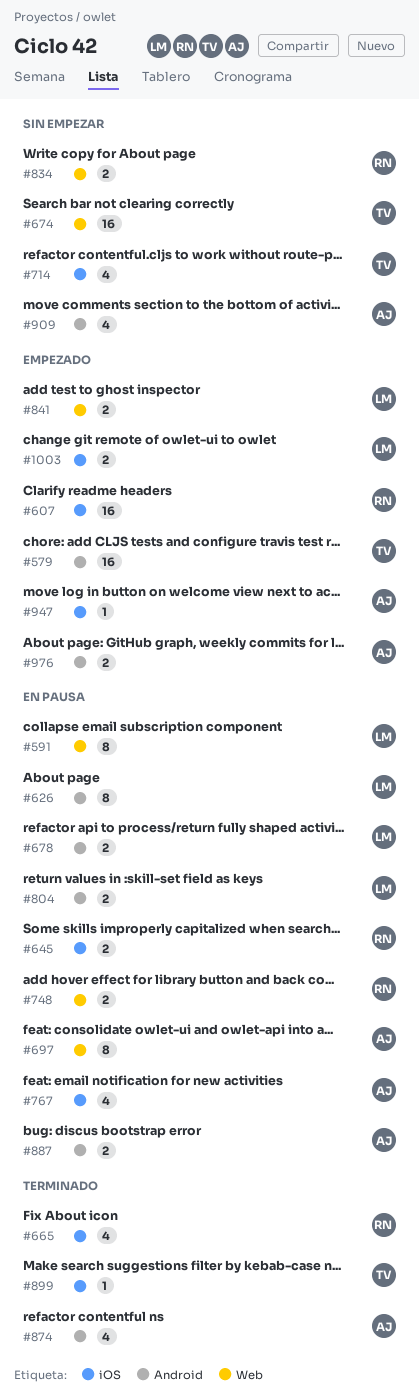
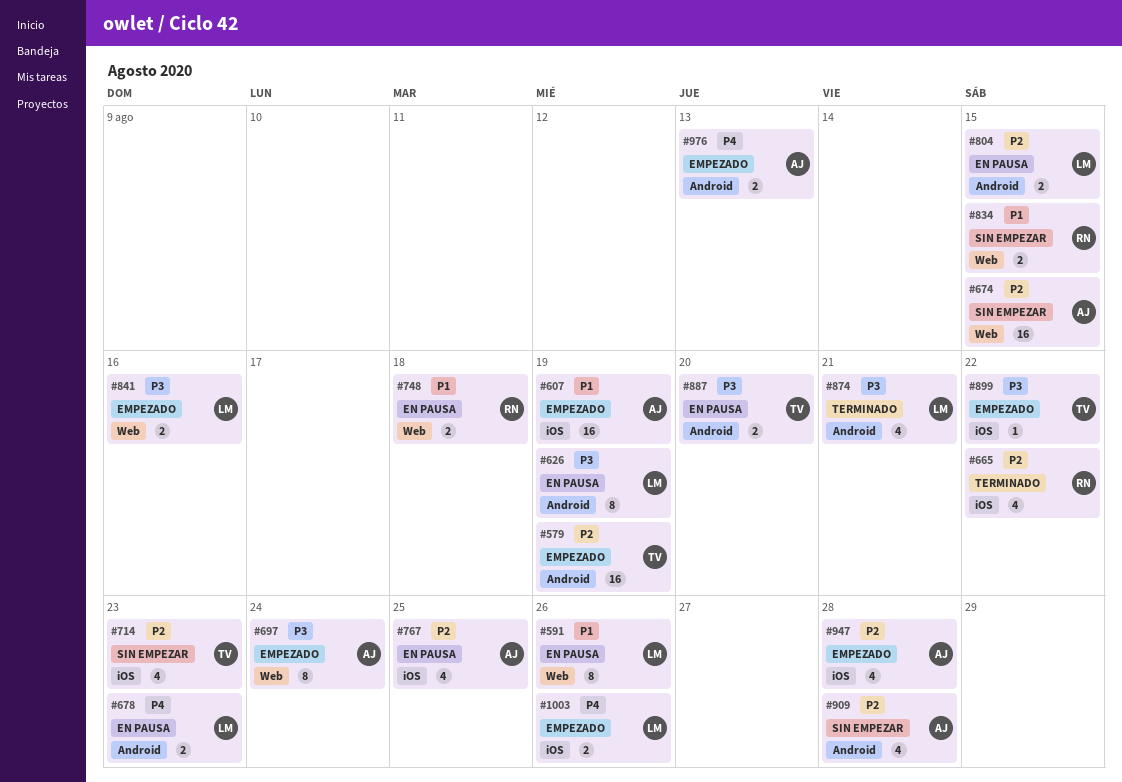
#607, owner: RN -> AJ
#645: present -> none
#674, owner: TV -> AJ
#697, status: En pausa -> Empezado
#874, owner: AJ -> LM
#887, owner: AJ -> TV
#899, status: Terminado -> Empezado
#947, estimate: 1 -> 4

